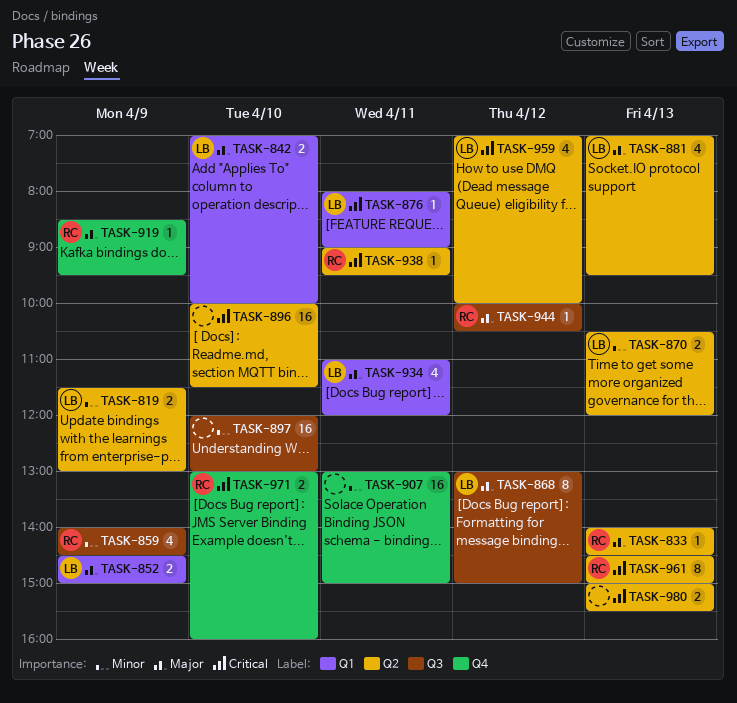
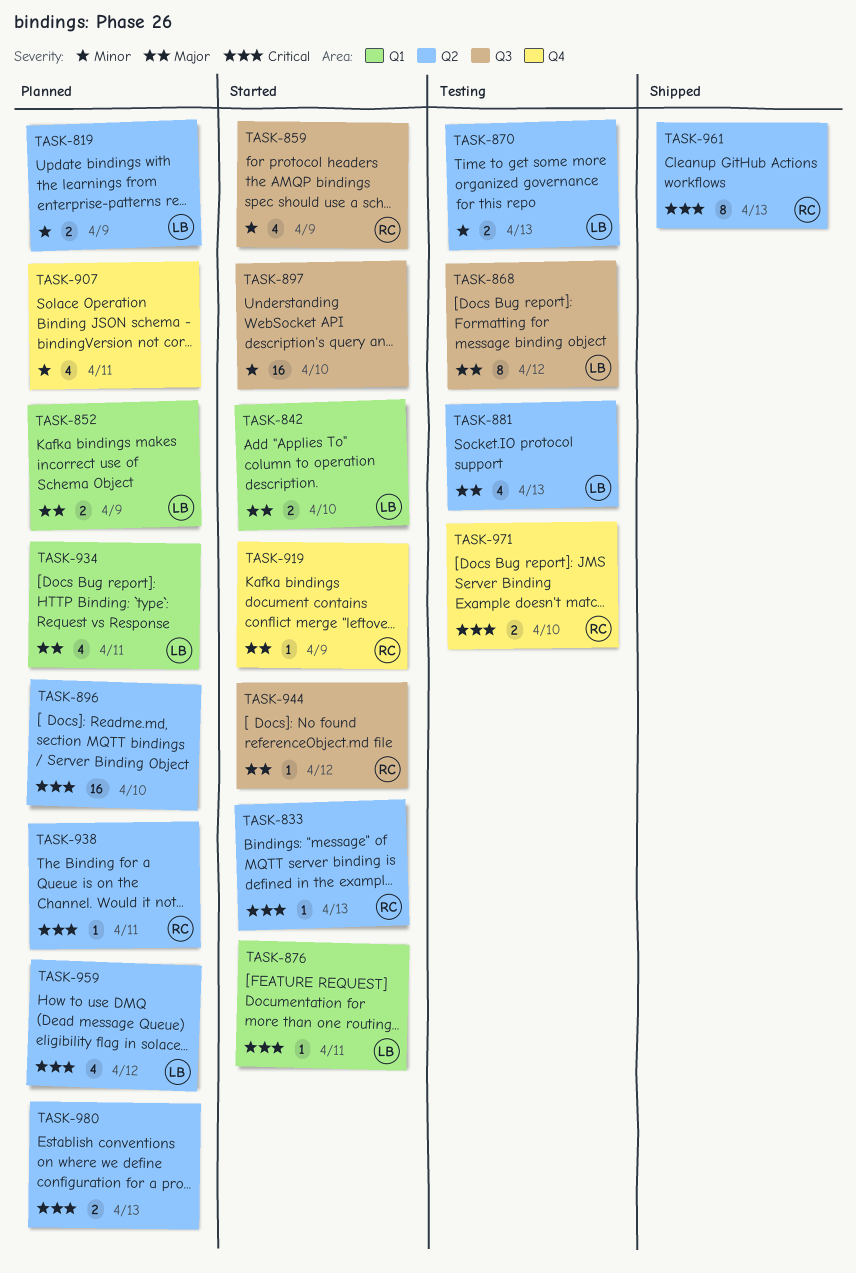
TASK-833, priority: Major -> Critical
TASK-907, estimate: 16 -> 4

